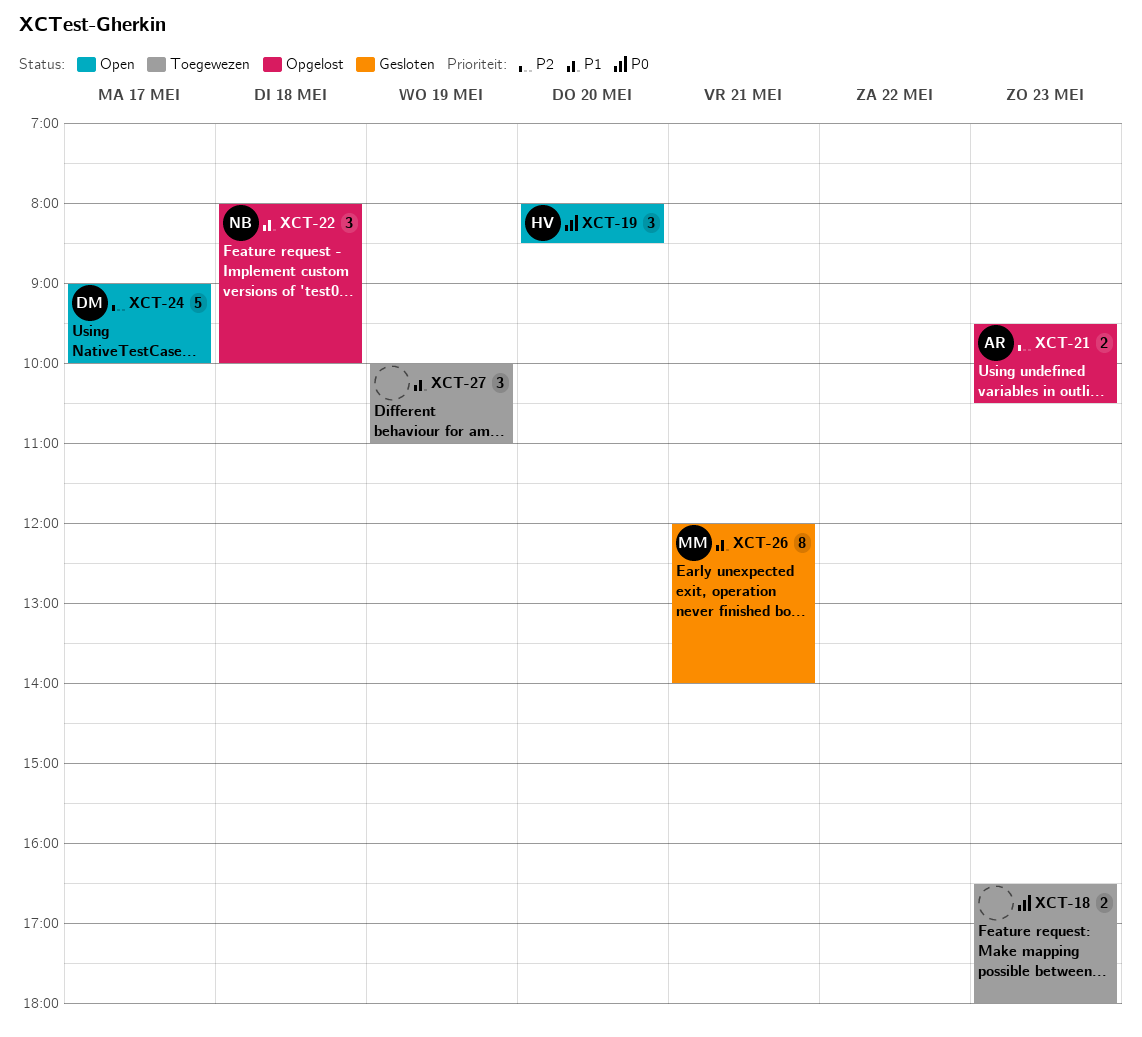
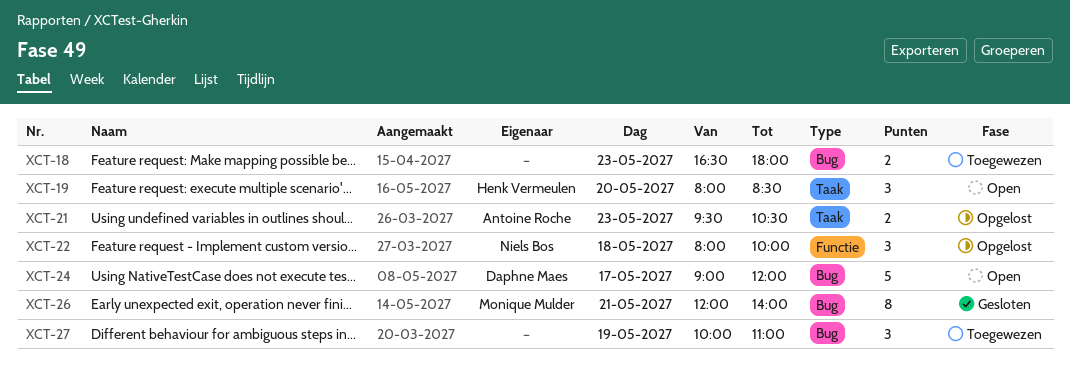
XCT-24, ends: 10:00 -> 12:00

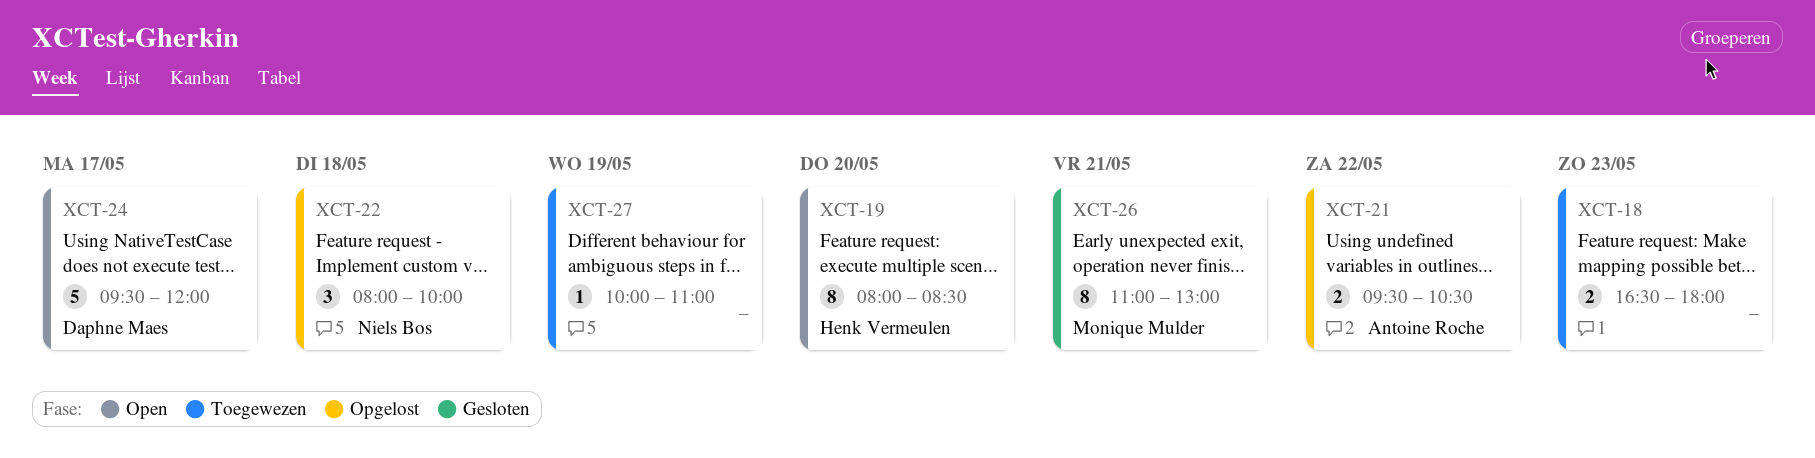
XCT-19, estimate: 3 -> 8
XCT-21, day: May 23 -> May 22
XCT-24, begins: 09:00 -> 09:30
XCT-26, begins: 12:00 -> 11:00
XCT-26, ends: 14:00 -> 13:00
XCT-27, estimate: 3 -> 1

